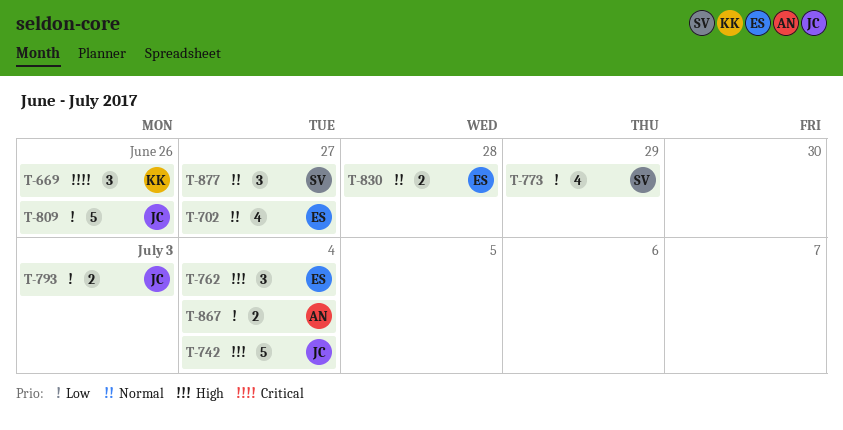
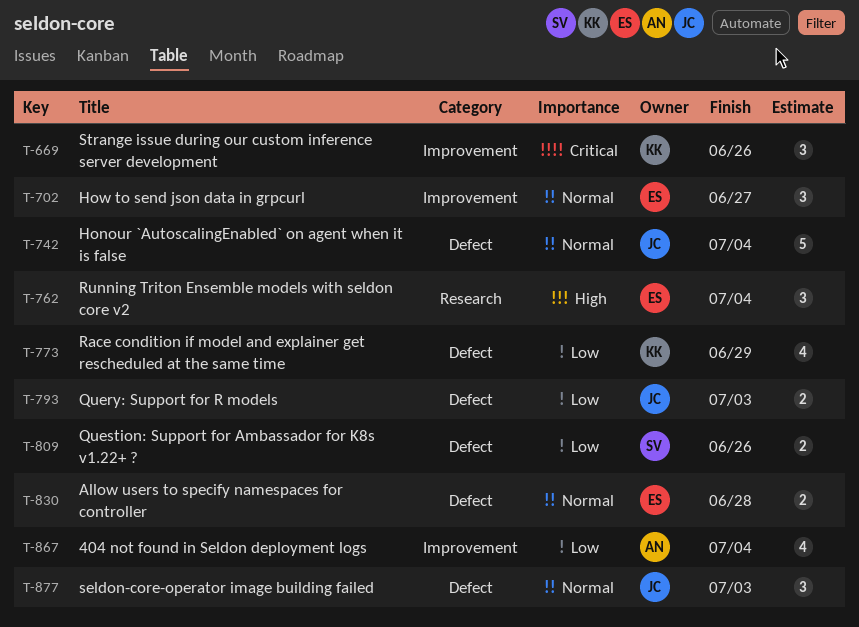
T-702, estimate: 4 -> 3
T-742, priority: High -> Normal
T-773, owner: SV -> KK
T-809, owner: JC -> SV
T-809, estimate: 5 -> 2
T-867, estimate: 2 -> 4
T-877, owner: SV -> JC
T-877, due: Jun 27 -> Jul 3

